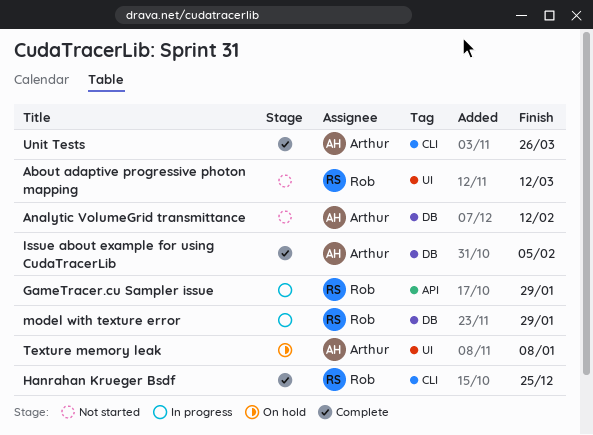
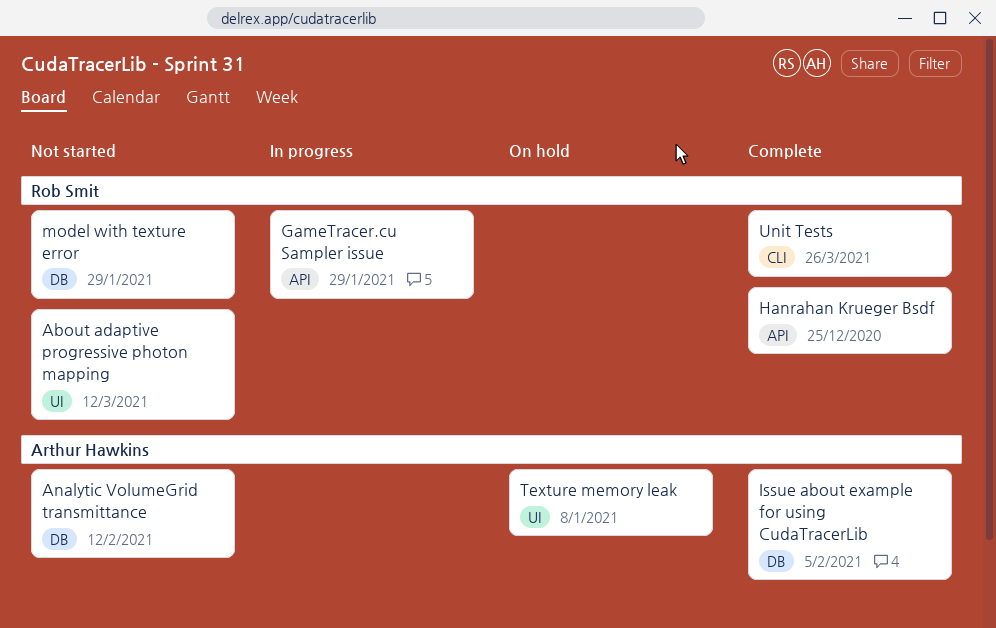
Hanrahan Krueger Bsdf, label: CLI -> API
model with texture error, status: In progress -> Not started
Unit Tests, owner: Arthur Hawkins -> Rob Smit

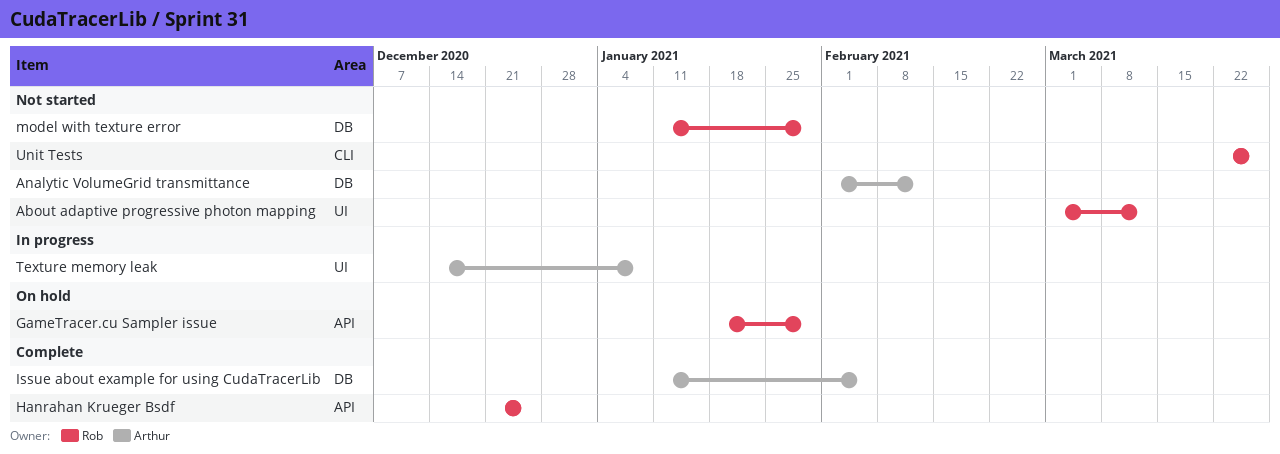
GameTracer.cu Sampler issue, status: In progress -> On hold
Texture memory leak, status: On hold -> In progress
Unit Tests, status: Complete -> Not started

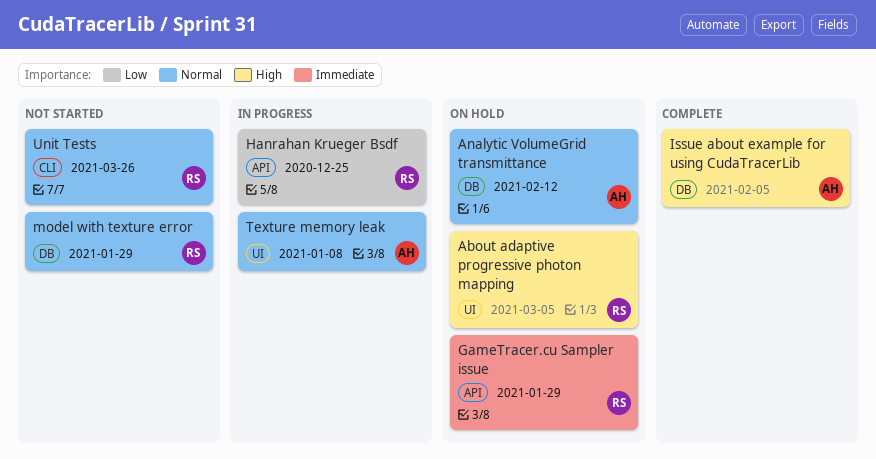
About adaptive progressive photon mapping, status: Not started -> On hold
About adaptive progressive photon mapping, due: Mar 12 -> Mar 5
Analytic VolumeGrid transmittance, status: Not started -> On hold
Hanrahan Krueger Bsdf, status: Complete -> In progress

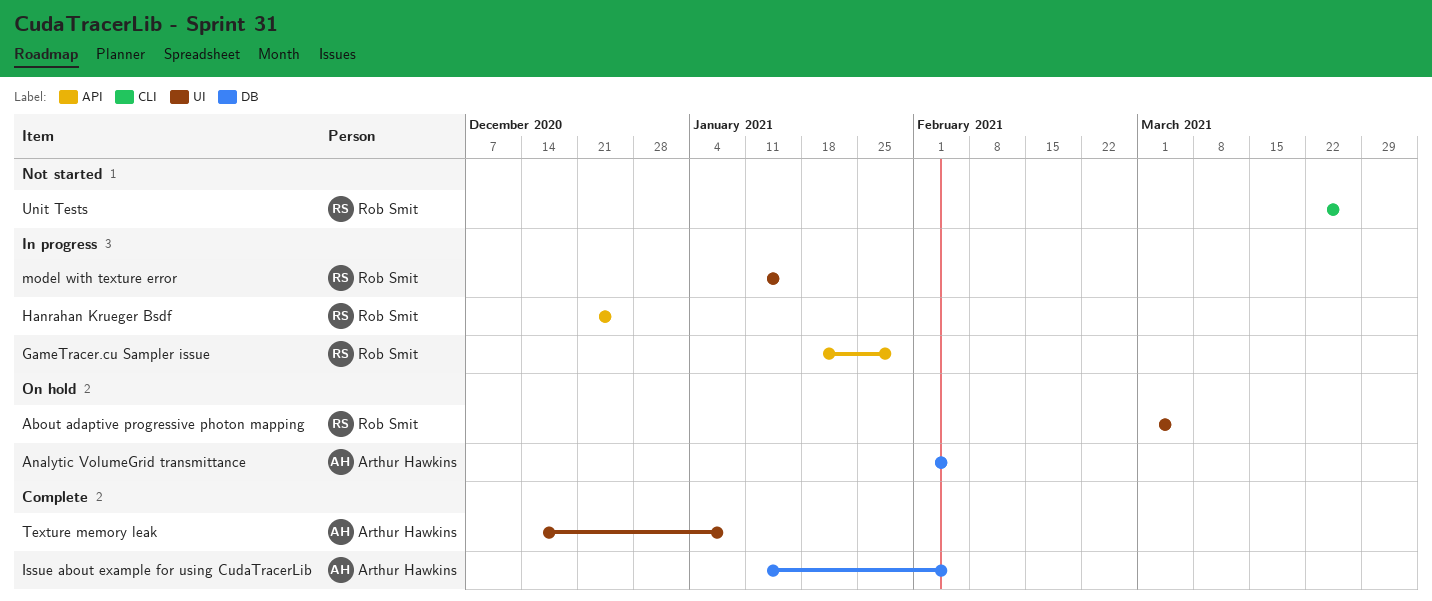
Analytic VolumeGrid transmittance, due: Feb 12 -> Feb 5
GameTracer.cu Sampler issue, status: On hold -> In progress
model with texture error, status: Not started -> In progress
model with texture error, label: DB -> UI
model with texture error, due: Jan 29 -> Jan 15
Texture memory leak, status: In progress -> Complete

